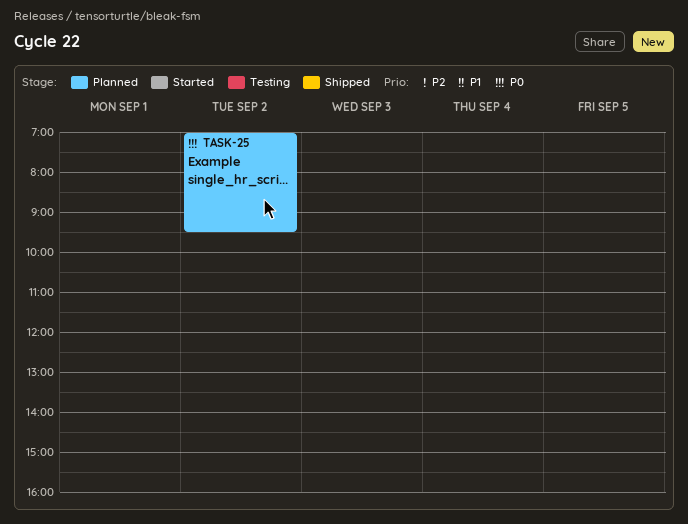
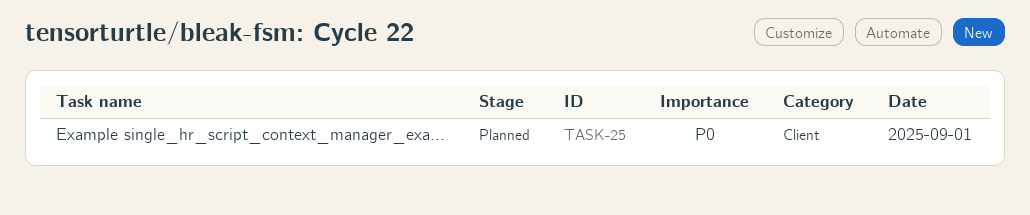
TASK-25, day: Sep 2 -> Sep 1

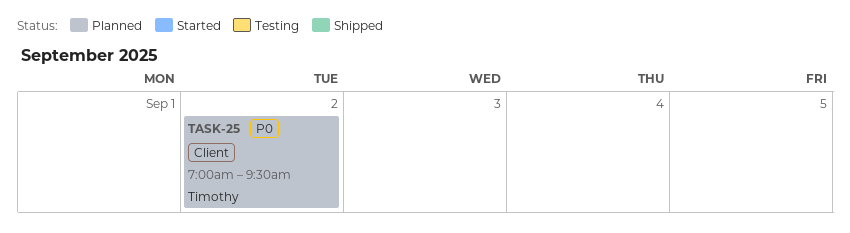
TASK-25, day: Sep 1 -> Sep 2

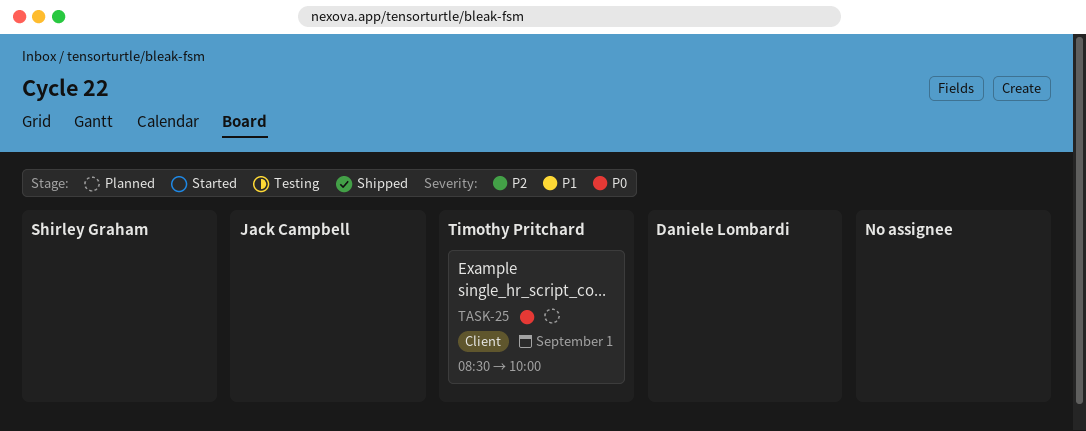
TASK-25, day: Sep 2 -> Sep 1
TASK-25, begins: 07:00 -> 08:30
TASK-25, ends: 09:30 -> 10:00

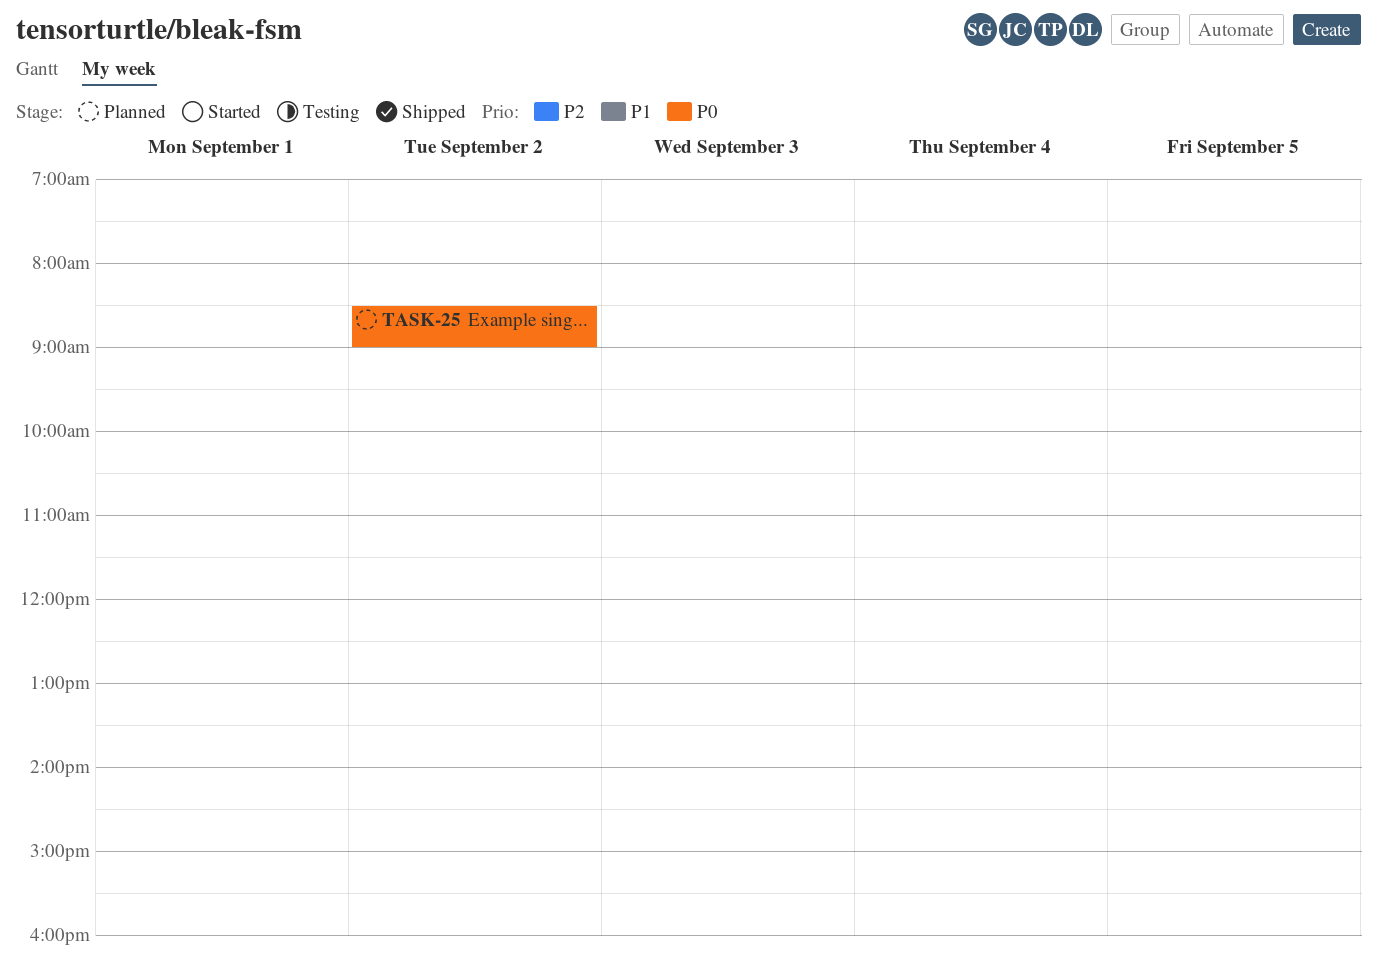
TASK-25, day: Sep 1 -> Sep 2
TASK-25, ends: 10:00 -> 09:00

